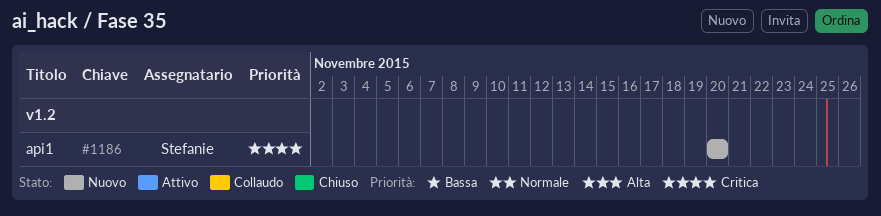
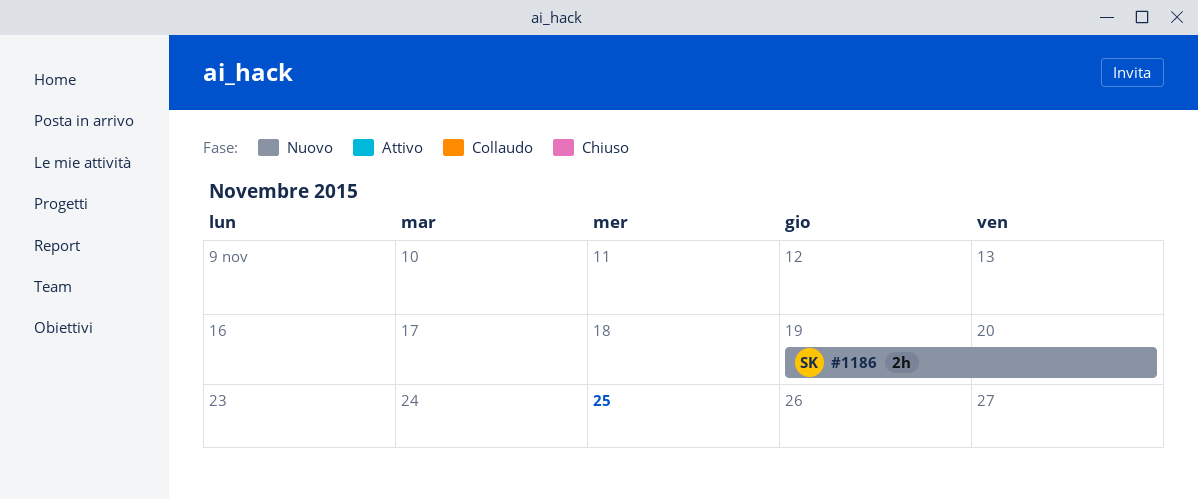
#1186, start: Nov 20 -> Nov 19

